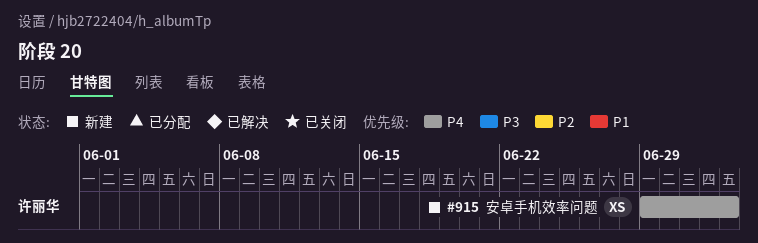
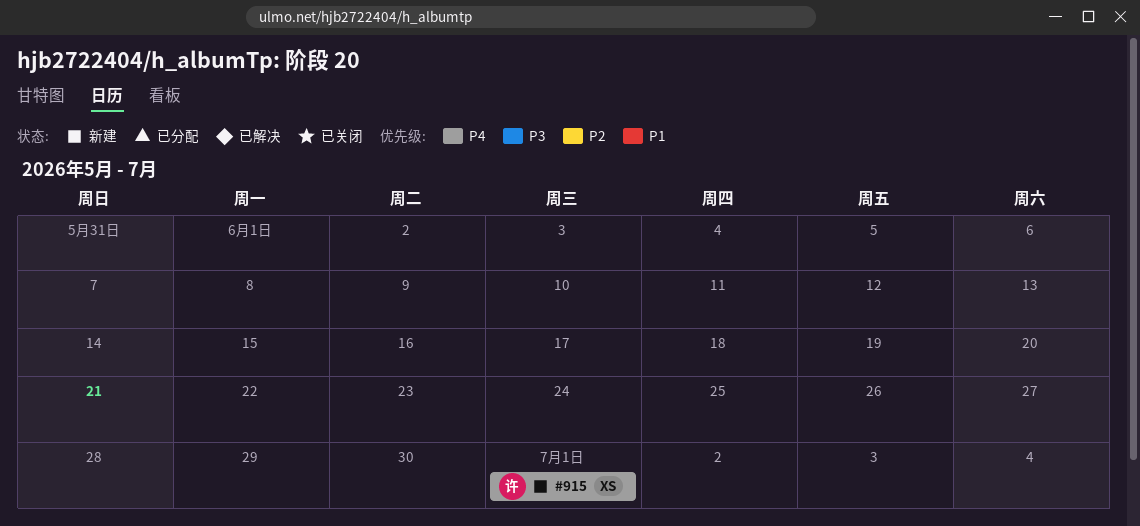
#915, start: Jun 29 -> Jul 1
#915, due: Jul 3 -> Jul 1

